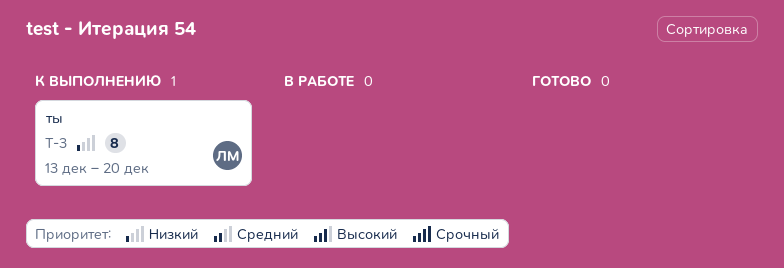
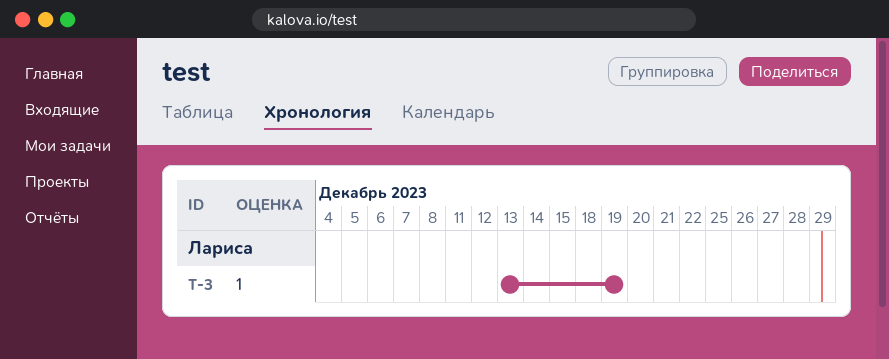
T-3, estimate: 8 -> 1
T-3, due: Dec 20 -> Dec 19

